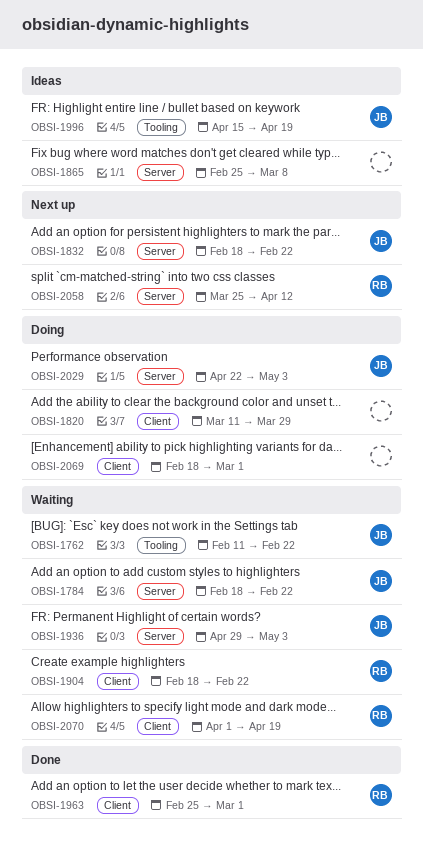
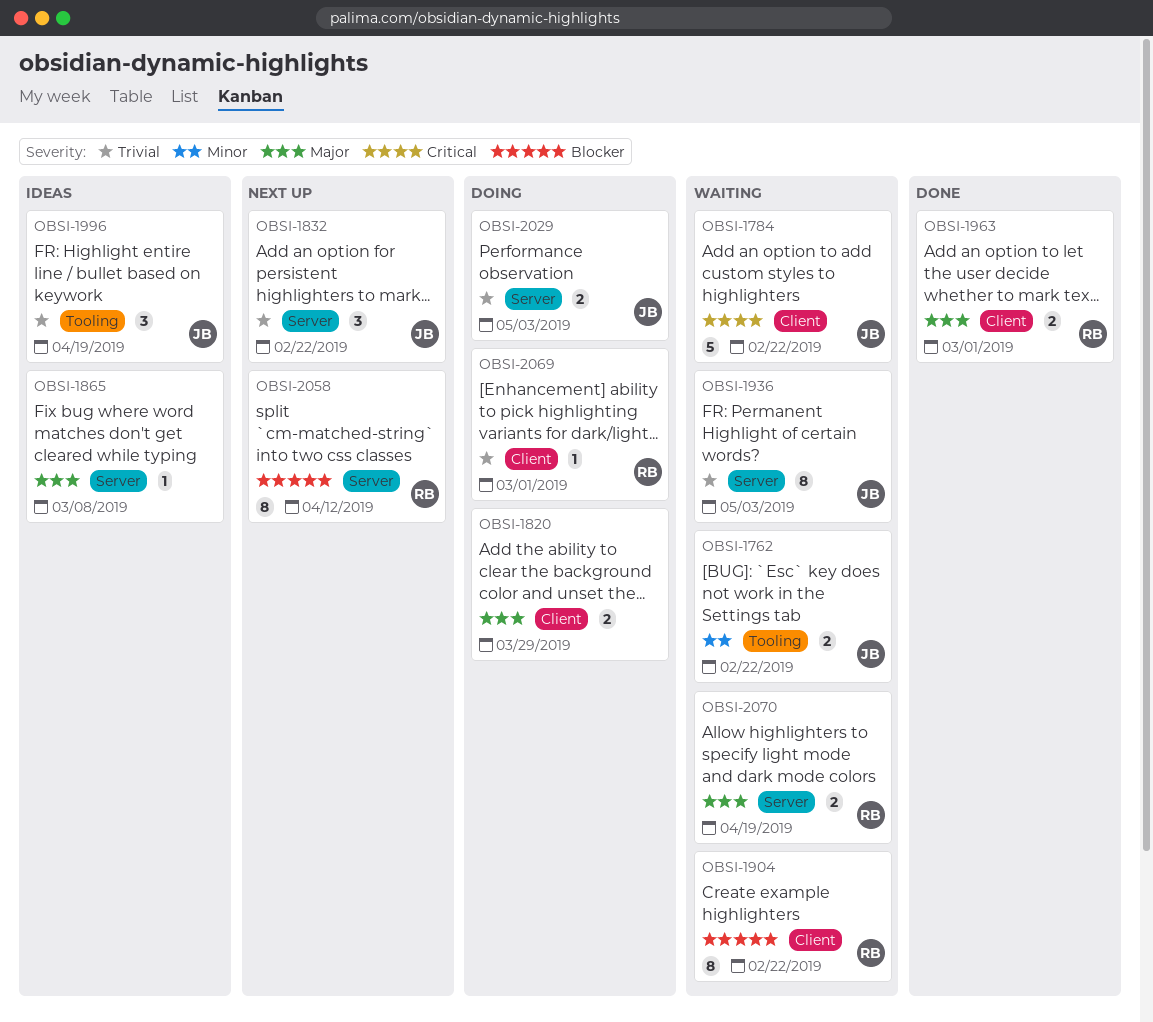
OBSI-1784, label: Server -> Client
OBSI-2069, owner: none -> RB
OBSI-2070, label: Client -> Server

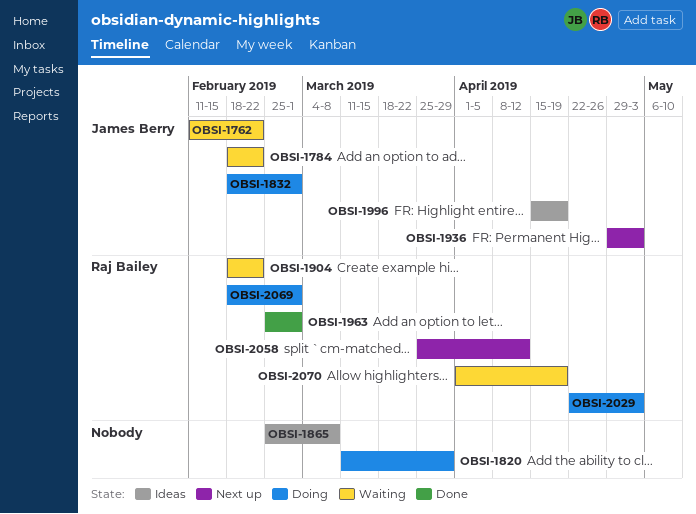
OBSI-1832, status: Next up -> Doing
OBSI-1832, due: Feb 22 -> Mar 1
OBSI-1936, status: Waiting -> Next up
OBSI-2029, owner: James Berry -> Raj Bailey

